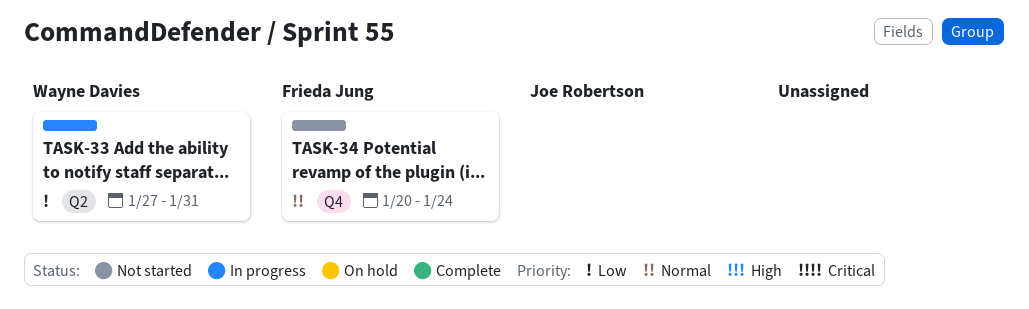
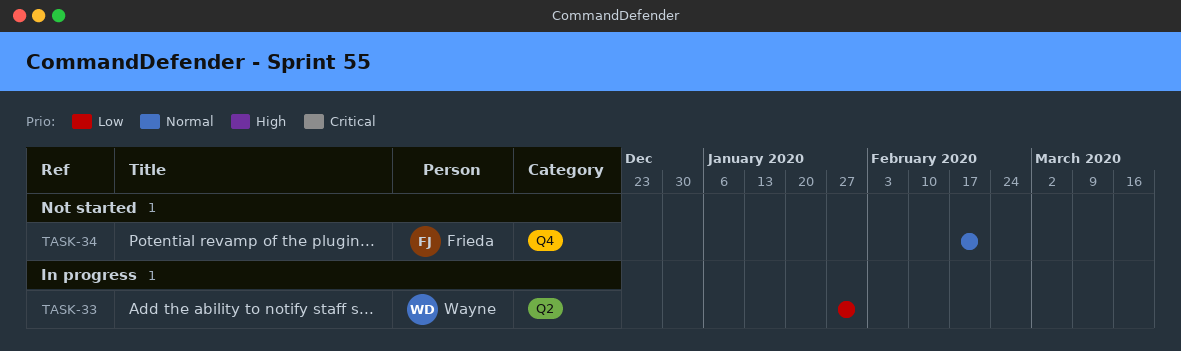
TASK-34, start: Jan 20 -> Feb 17
TASK-34, due: Jan 24 -> Feb 21

